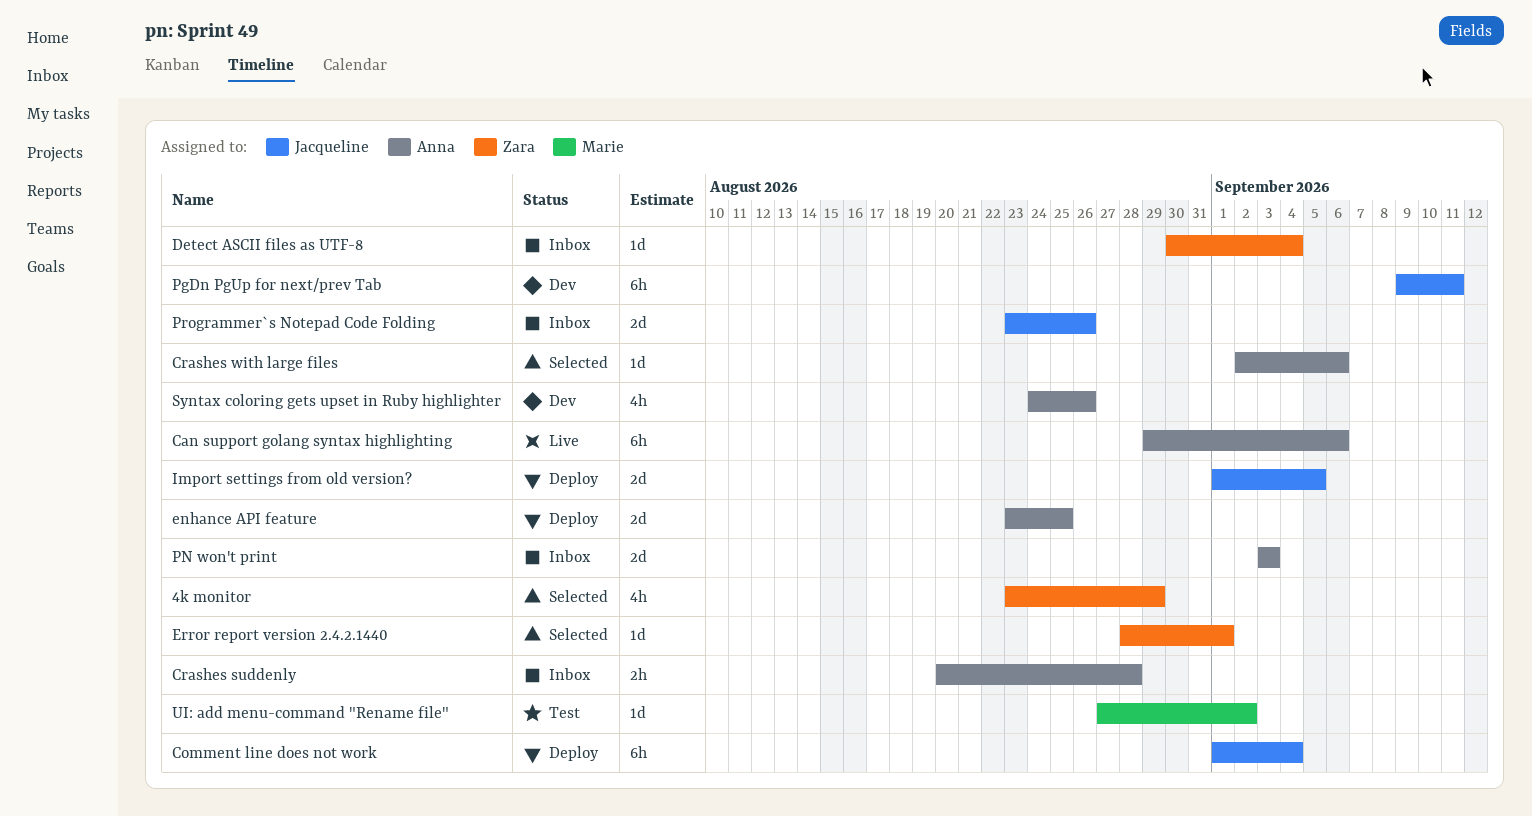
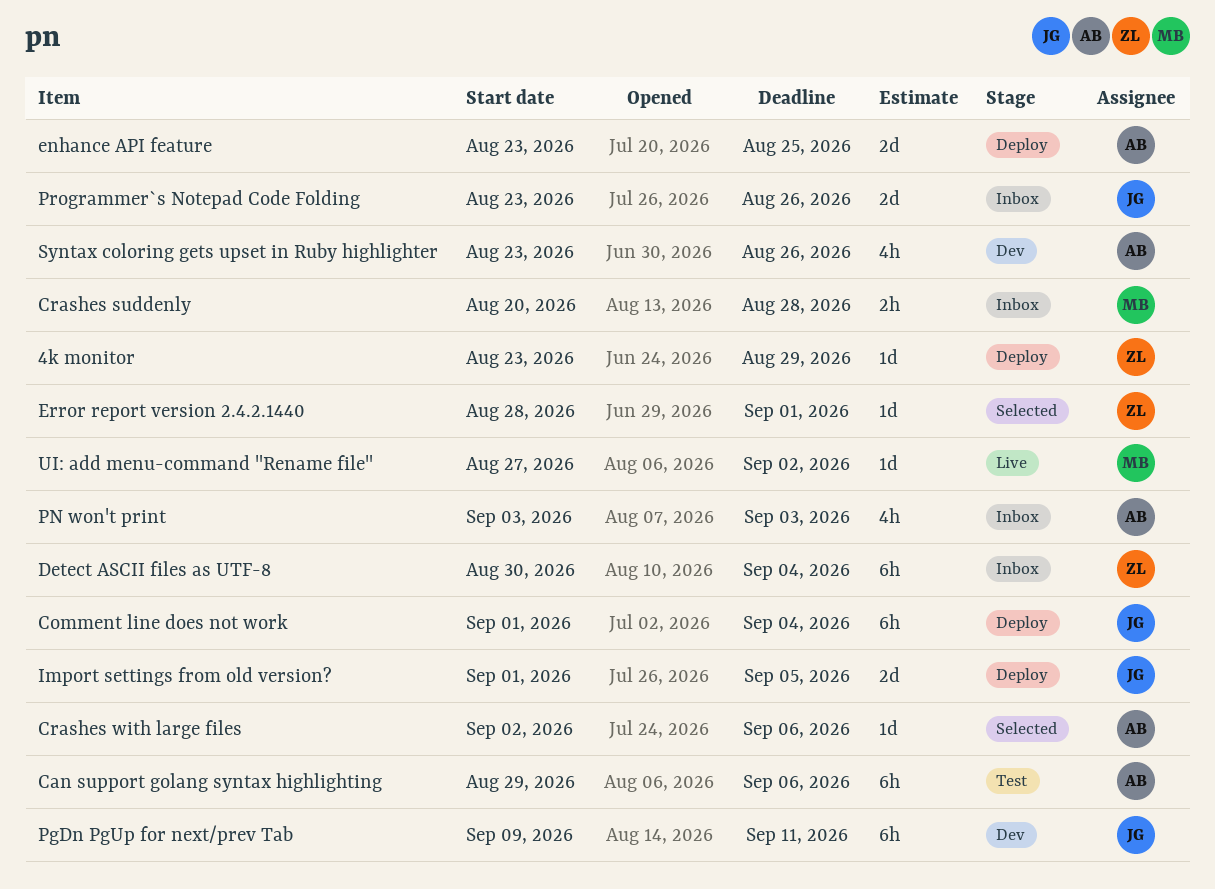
4k monitor, status: Selected -> Deploy
4k monitor, estimate: 4h -> 1d
Can support golang syntax highlighting, status: Live -> Test
Crashes suddenly, owner: Anna -> Marie
Detect ASCII files as UTF-8, estimate: 1d -> 6h
PN won't print, estimate: 2d -> 4h
Syntax coloring gets upset in Ruby highlighter, start: Aug 24 -> Aug 23
UI: add menu-command "Rename file", status: Test -> Live

